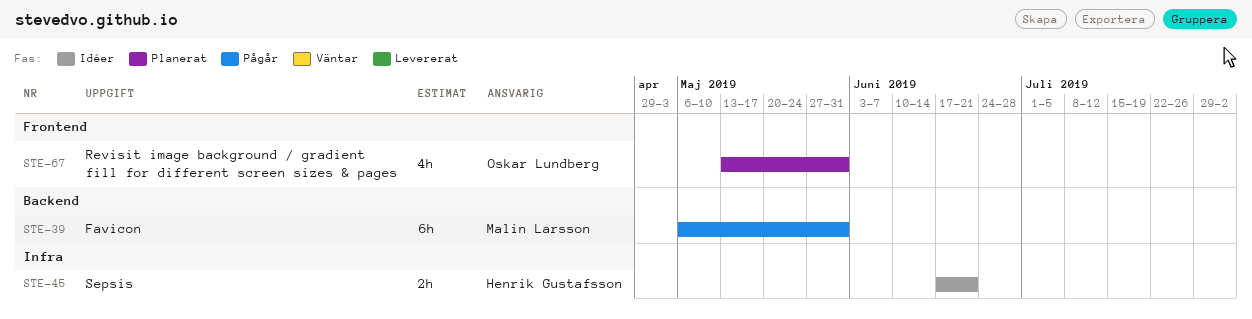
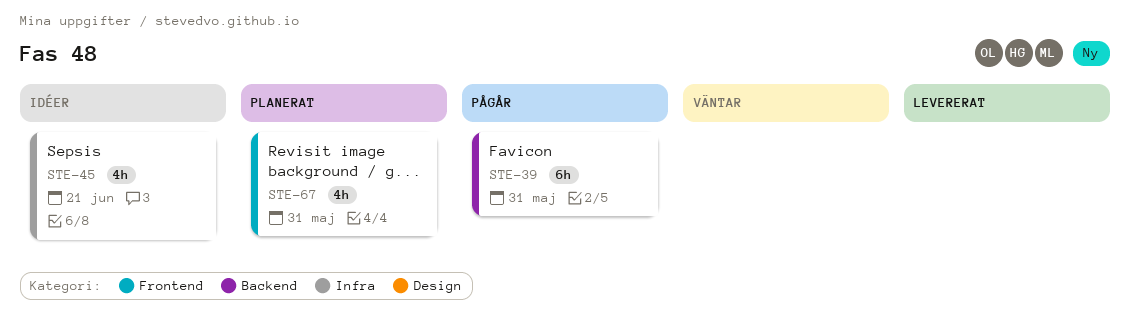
STE-45, estimate: 2h -> 4h

